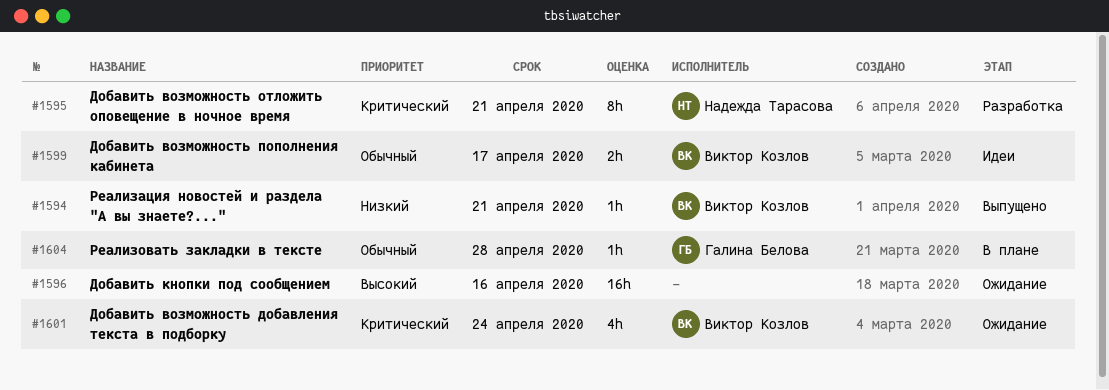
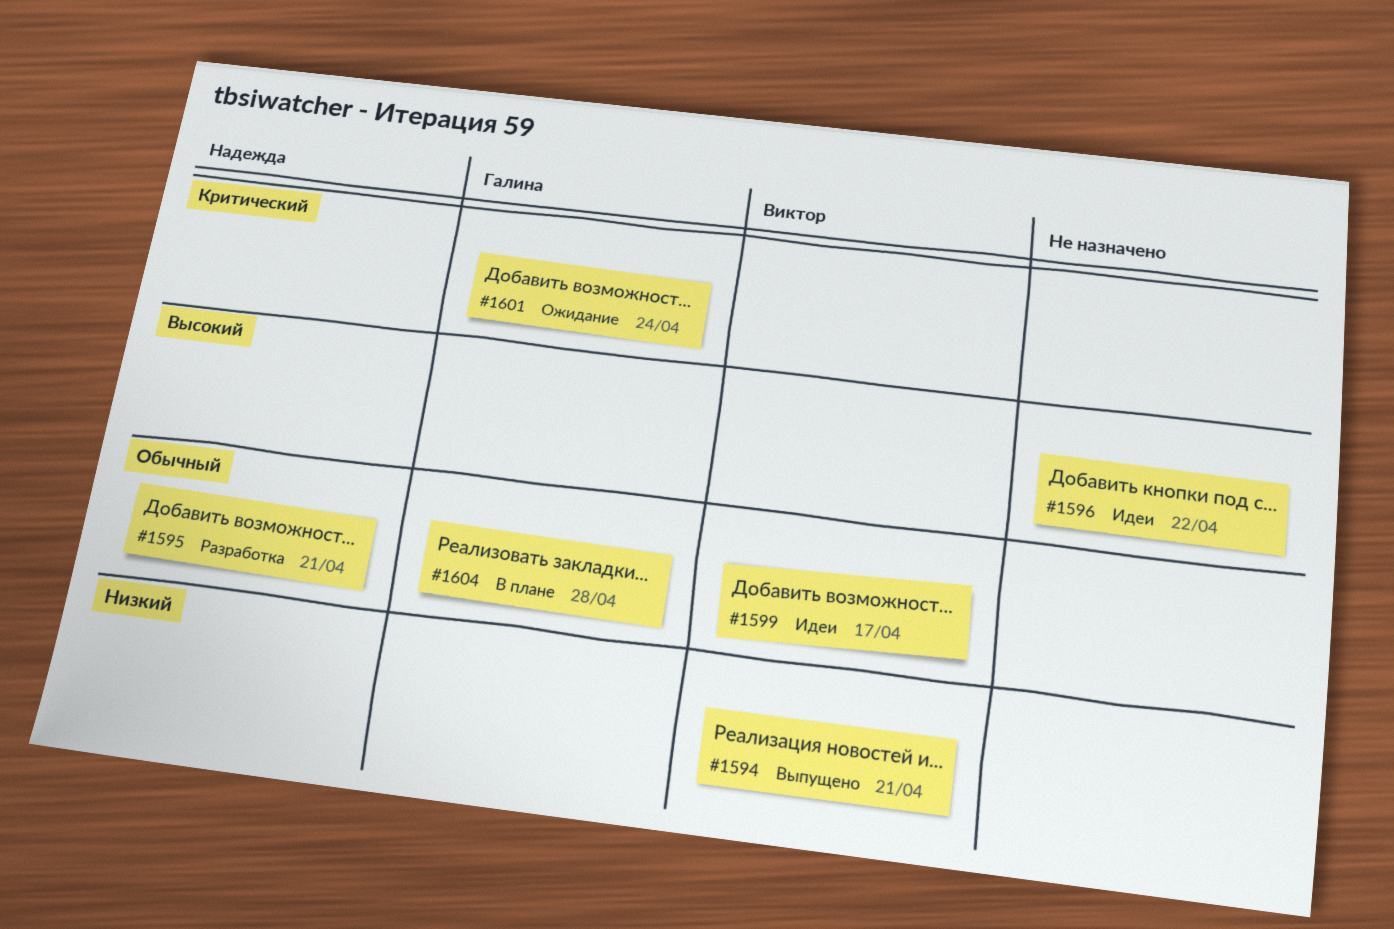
#1595, priority: Критический -> Обычный
#1596, status: Ожидание -> Идеи
#1596, due: Apr 16 -> Apr 22
#1601, owner: Виктор Козлов -> Галина Белова

